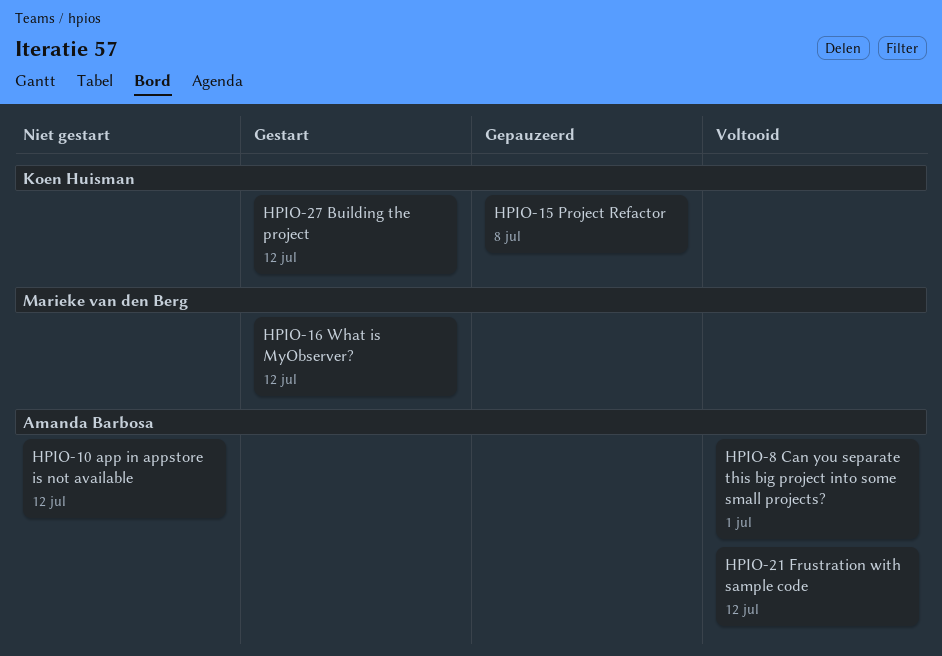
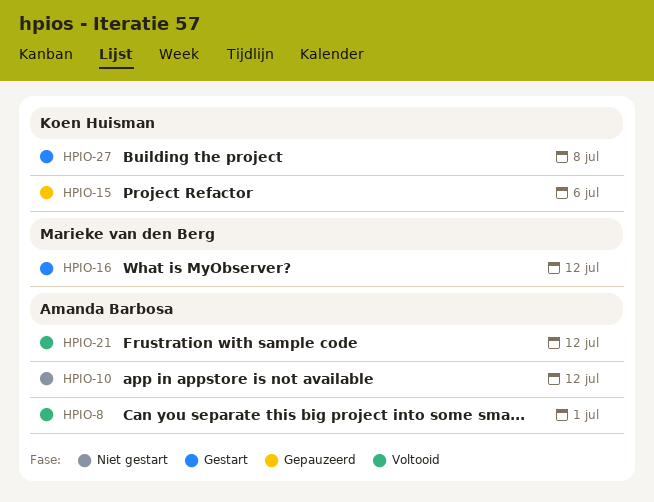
HPIO-15, due: Jul 8 -> Jul 6
HPIO-27, due: Jul 12 -> Jul 8

